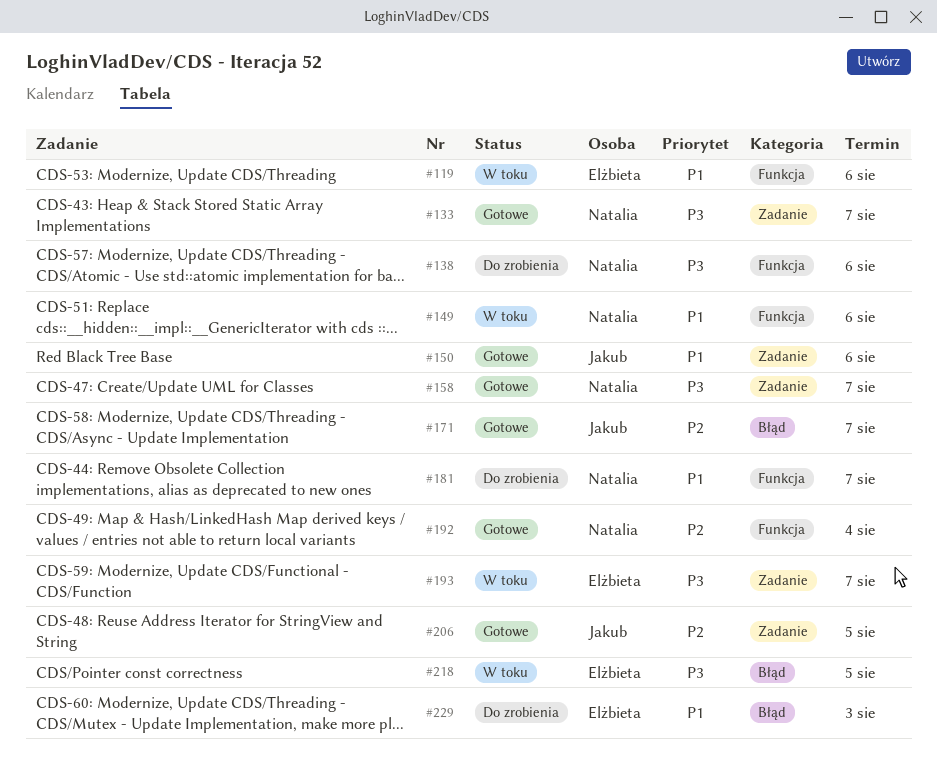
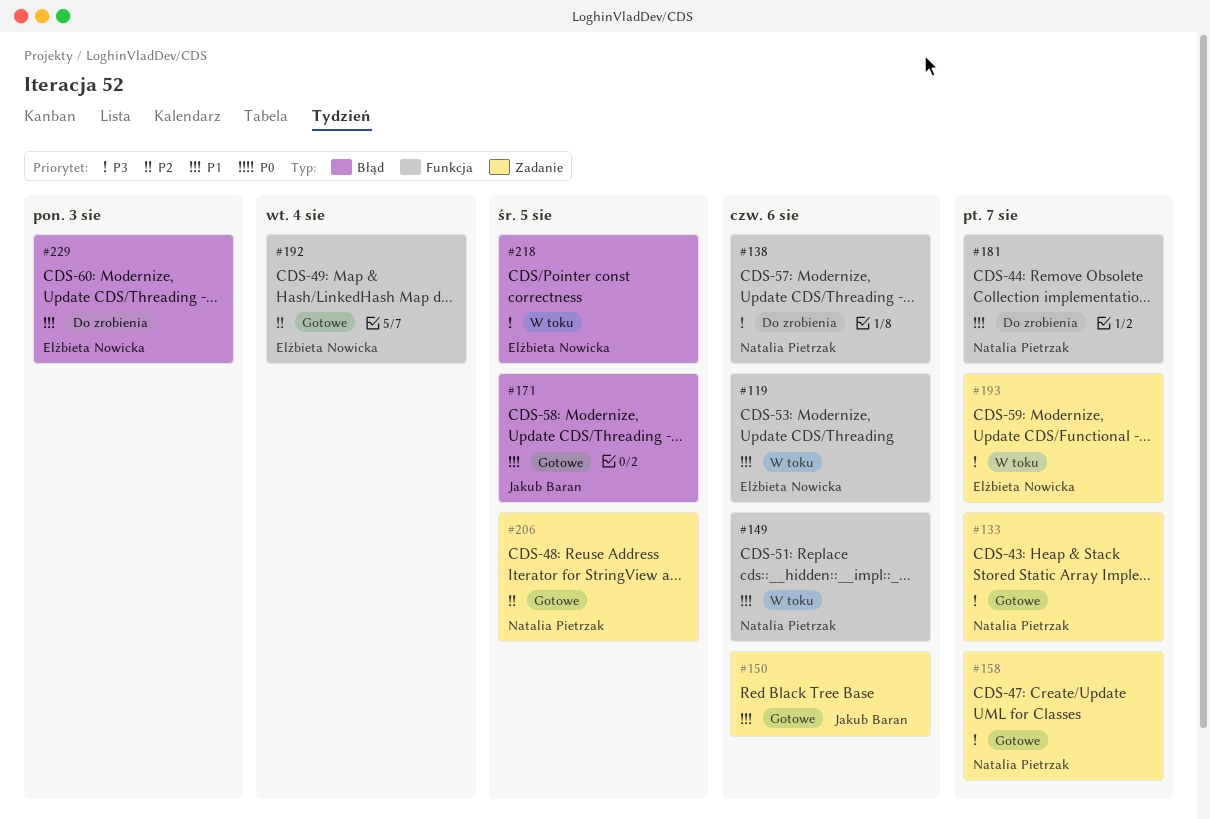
#171, priority: P2 -> P1
#171, due: Aug 7 -> Aug 5
#192, owner: Natalia Pietrzak -> Elżbieta Nowicka
#206, owner: Jakub Baran -> Natalia Pietrzak

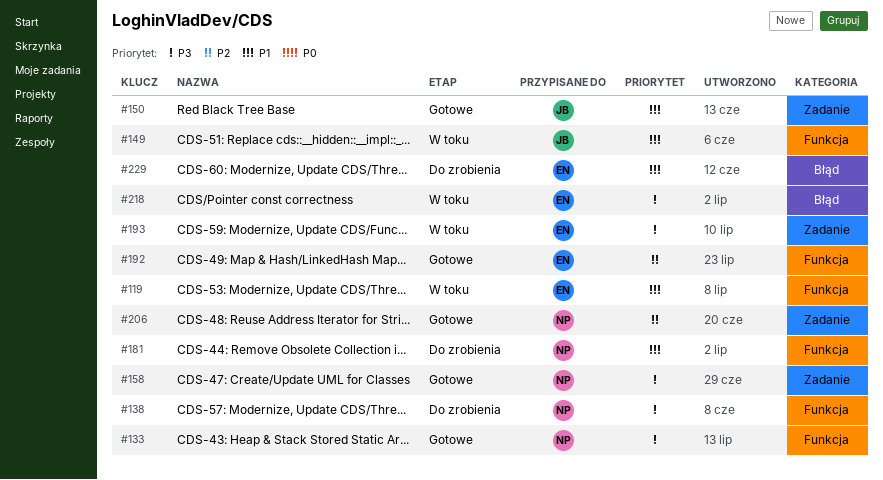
#133, label: Zadanie -> Funkcja
#149, owner: Natalia Pietrzak -> Jakub Baran
#171: present -> none

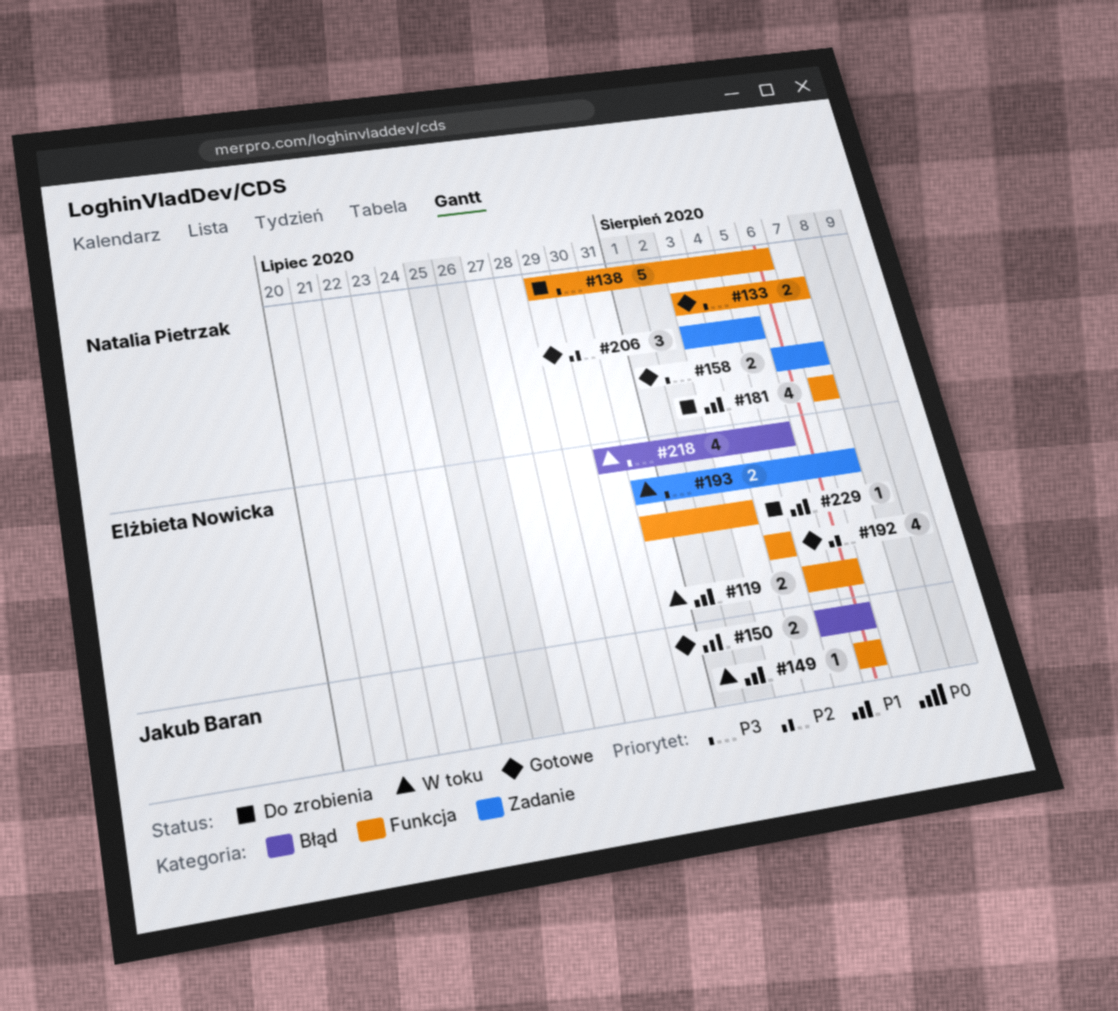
#150, label: Zadanie -> Błąd
#229, label: Błąd -> Funkcja

